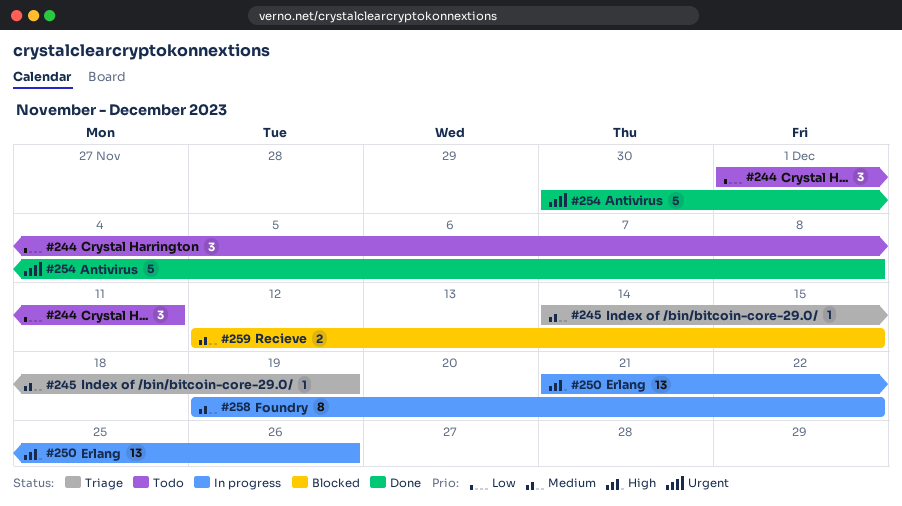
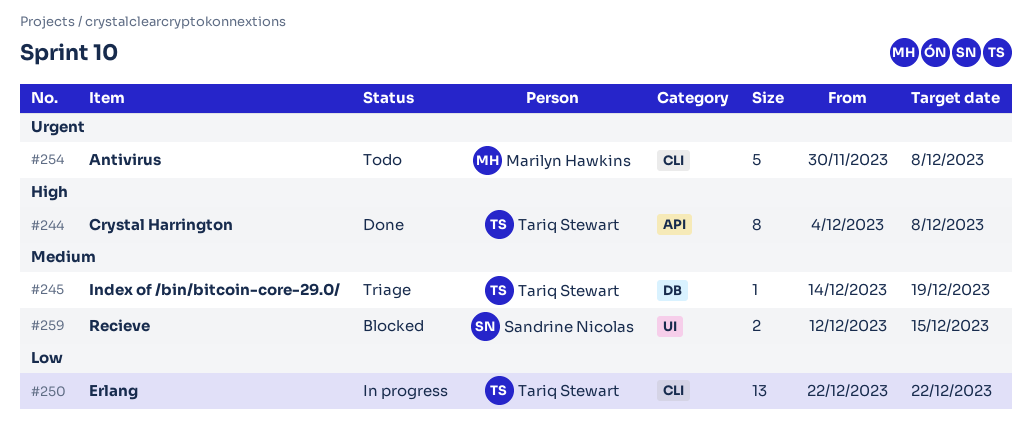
#244, status: Todo -> Done
#244, priority: Low -> High
#244, estimate: 3 -> 8
#244, start: Dec 1 -> Dec 4
#244, due: Dec 11 -> Dec 8
#250, priority: High -> Low
#250, start: Dec 21 -> Dec 22
#250, due: Dec 26 -> Dec 22
#254, status: Done -> Todo
#258: present -> none

